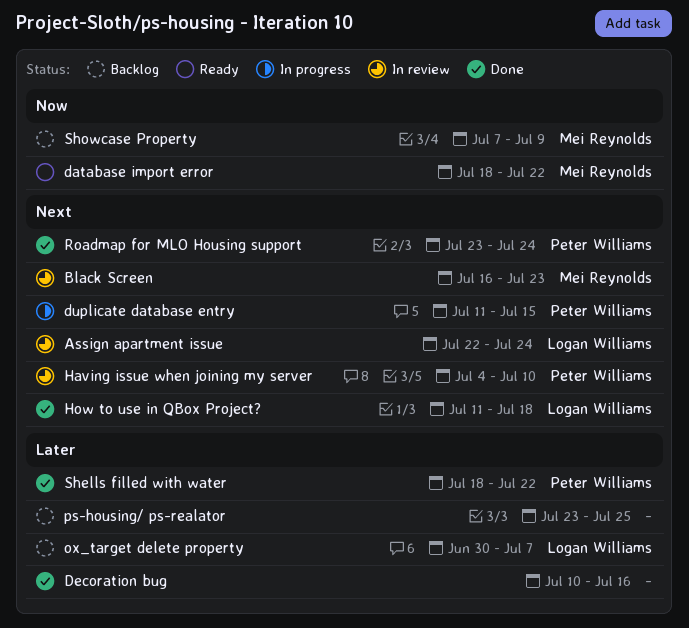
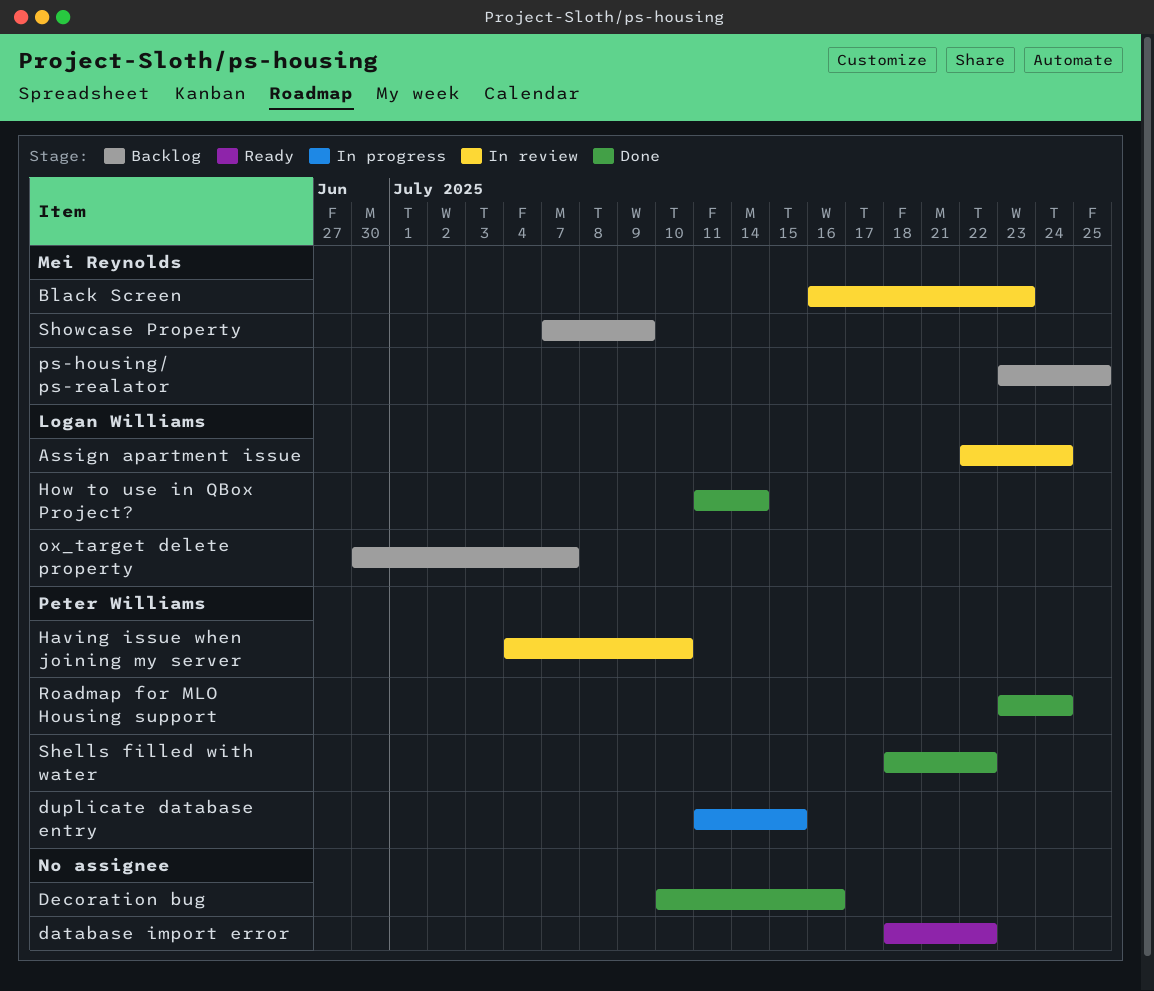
database import error, owner: Mei Reynolds -> none
How to use in QBox Project?, due: Jul 18 -> Jul 14
ps-housing/ ps-realator, owner: none -> Mei Reynolds

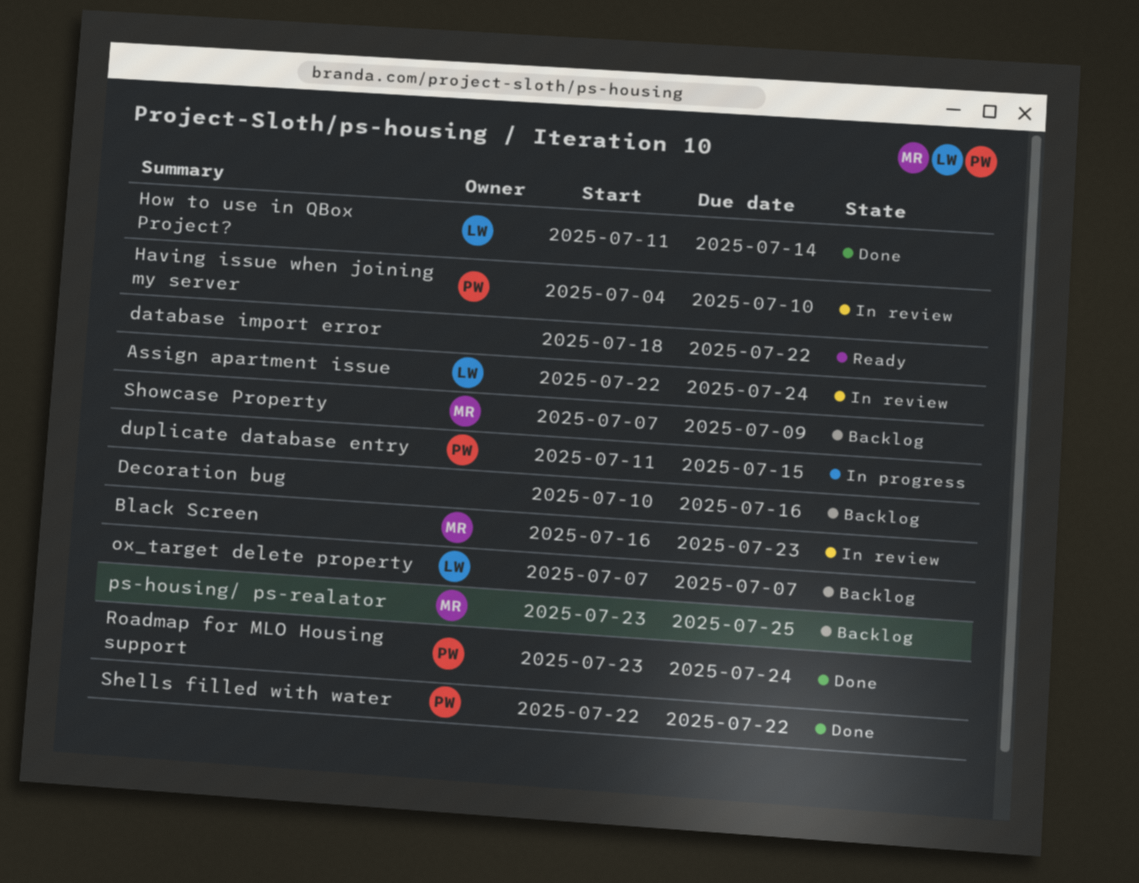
Decoration bug, status: Done -> Backlog
ox_target delete property, start: Jun 30 -> Jul 7
Shells filled with water, start: Jul 18 -> Jul 22

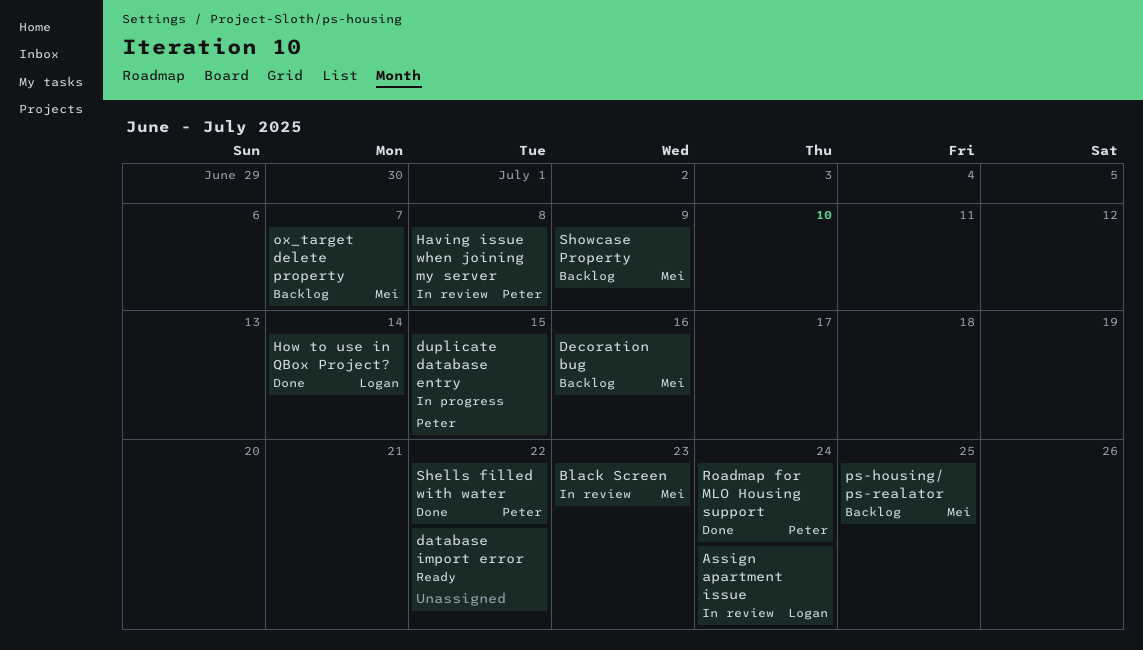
Decoration bug, owner: none -> Mei
Having issue when joining my server, due: Jul 10 -> Jul 8
ox_target delete property, owner: Logan -> Mei

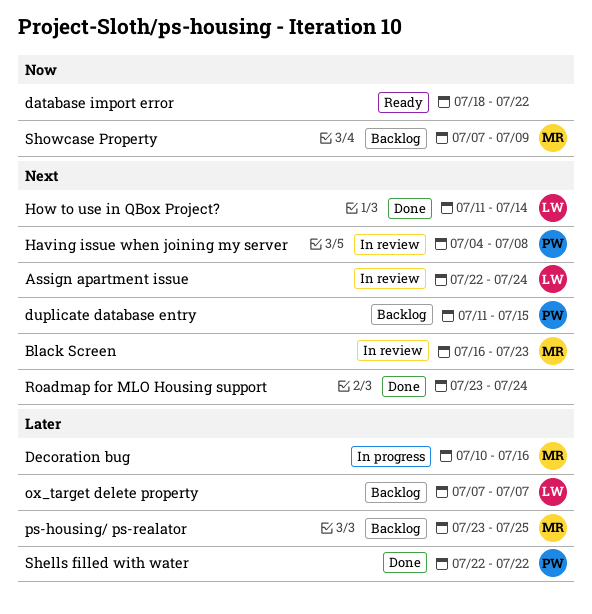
Decoration bug, status: Backlog -> In progress
duplicate database entry, status: In progress -> Backlog
ox_target delete property, owner: Mei -> Logan
Roadmap for MLO Housing support, owner: Peter -> none

